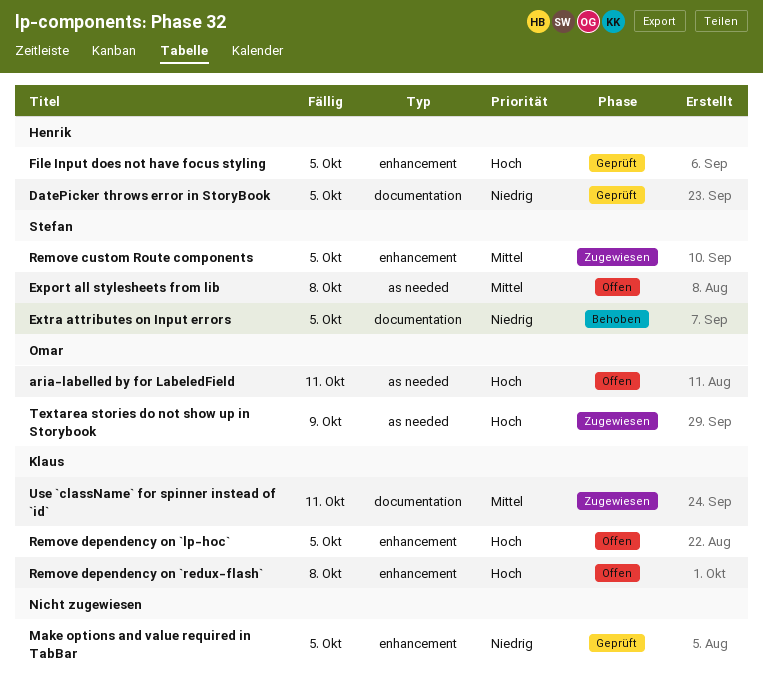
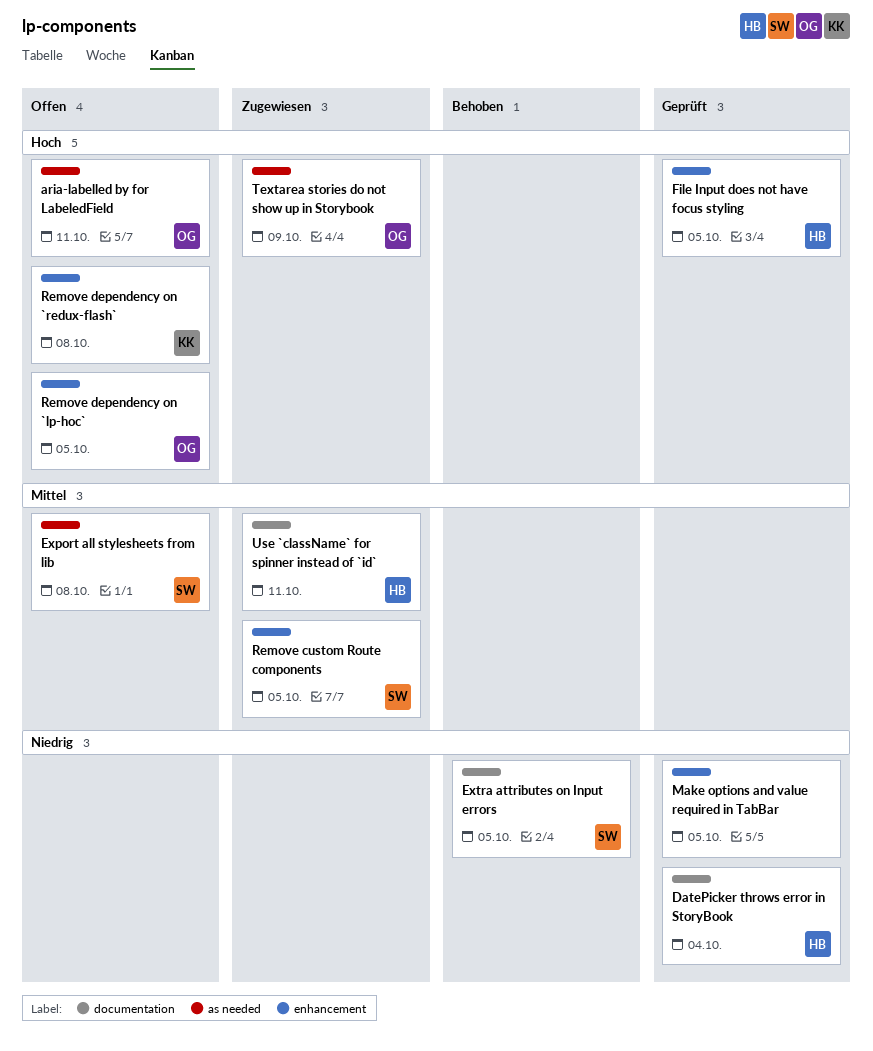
DatePicker throws error in StoryBook, due: Oct 5 -> Oct 4
Remove dependency on `lp-hoc`, owner: Klaus -> Omar
Use `className` for spinner instead of `id`, owner: Klaus -> Henrik

